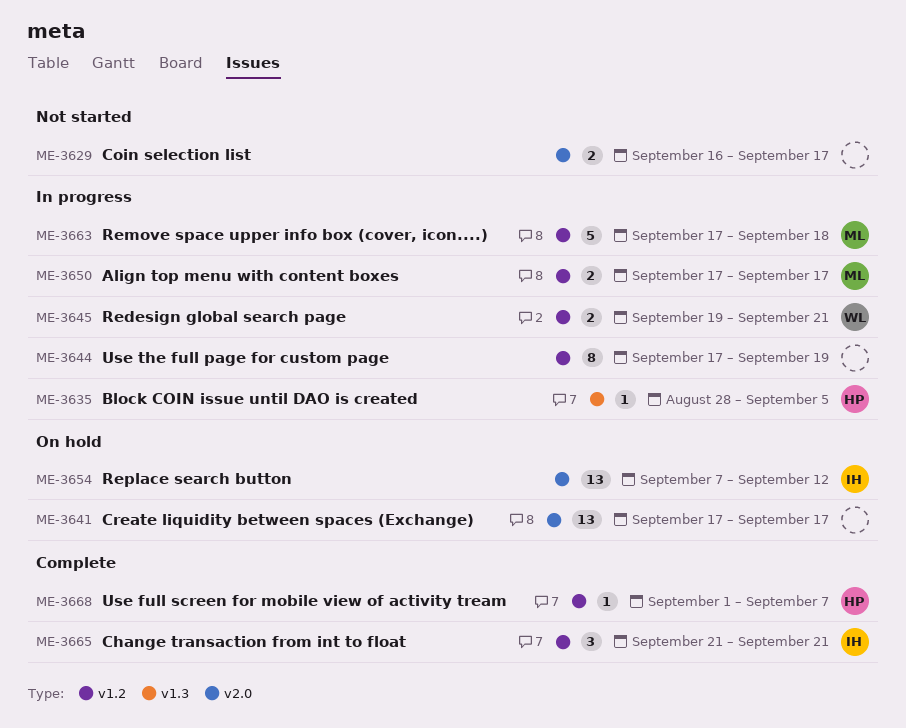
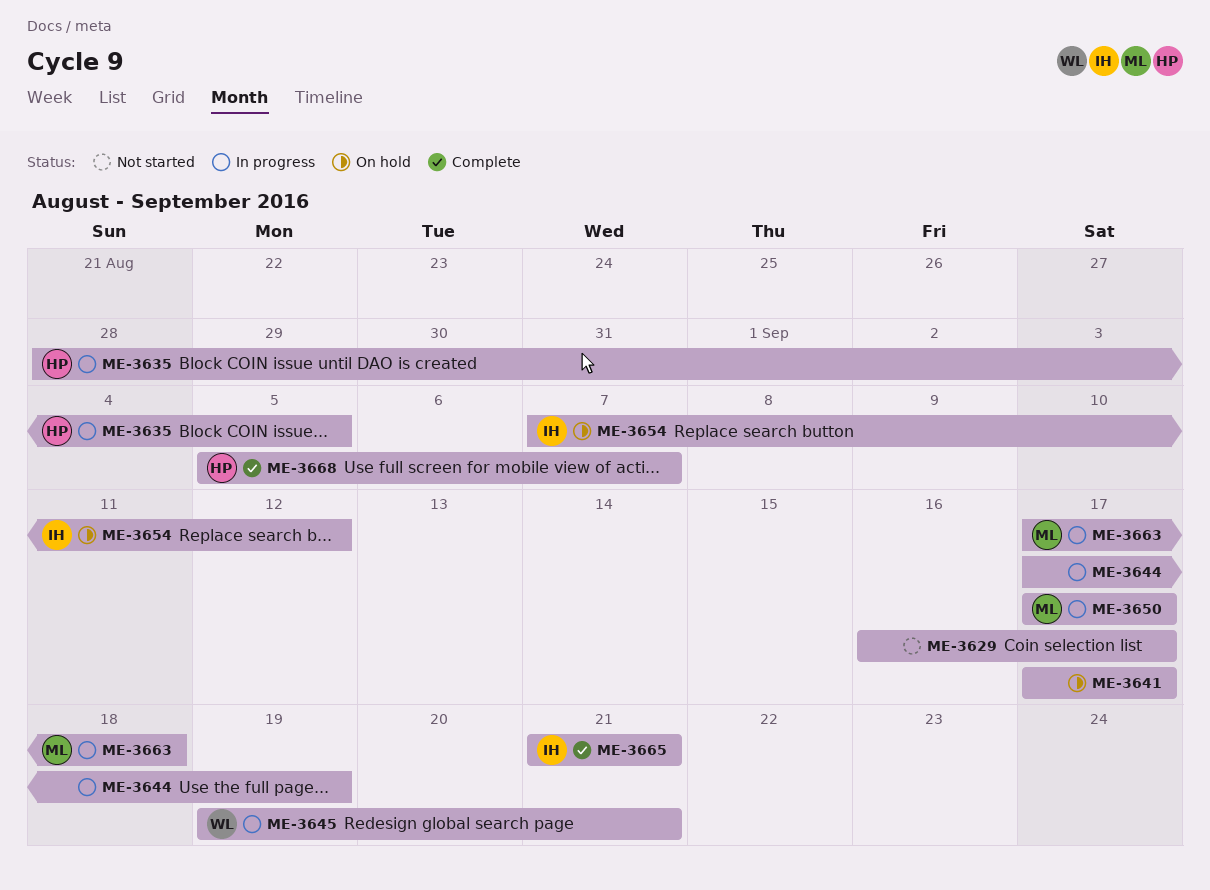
ME-3668, start: Sep 1 -> Sep 5

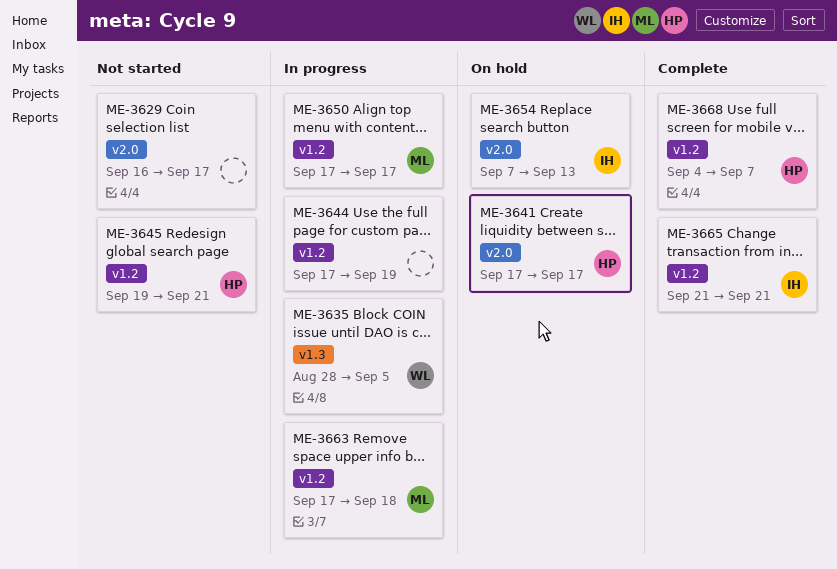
ME-3635, owner: HP -> WL
ME-3641, owner: none -> HP
ME-3645, status: In progress -> Not started
ME-3645, owner: WL -> HP
ME-3654, due: Sep 12 -> Sep 13
ME-3668, start: Sep 5 -> Sep 4

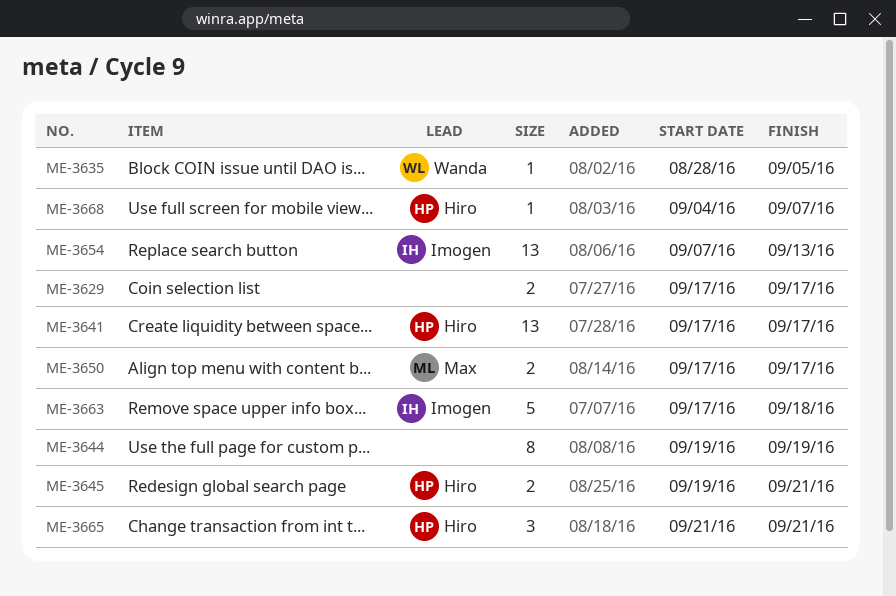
ME-3629, start: Sep 16 -> Sep 17
ME-3644, start: Sep 17 -> Sep 19
ME-3663, owner: Max -> Imogen
ME-3665, owner: Imogen -> Hiro

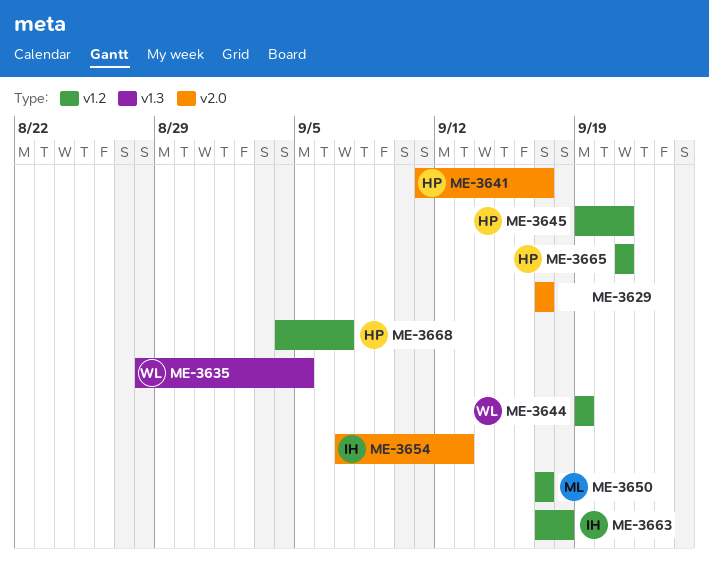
ME-3641, start: Sep 17 -> Sep 11
ME-3644, owner: none -> Wanda

